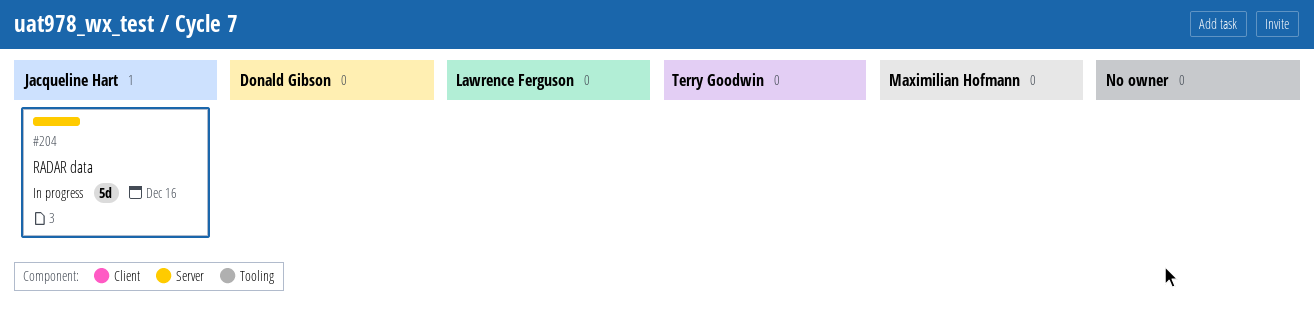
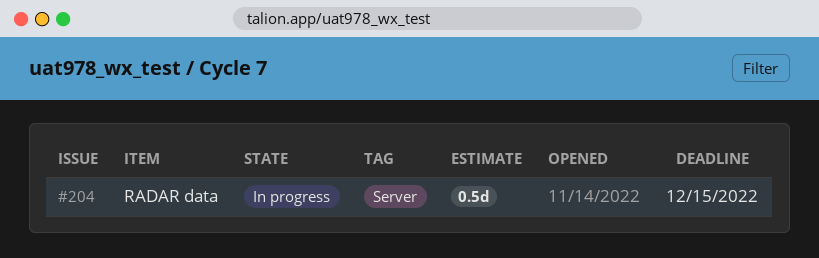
#204, estimate: 5d -> 0.5d
#204, due: Dec 16 -> Dec 15

